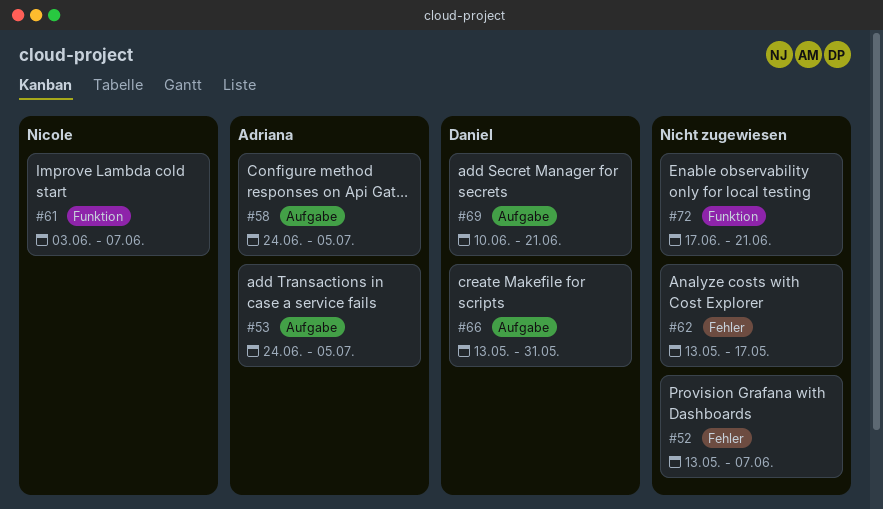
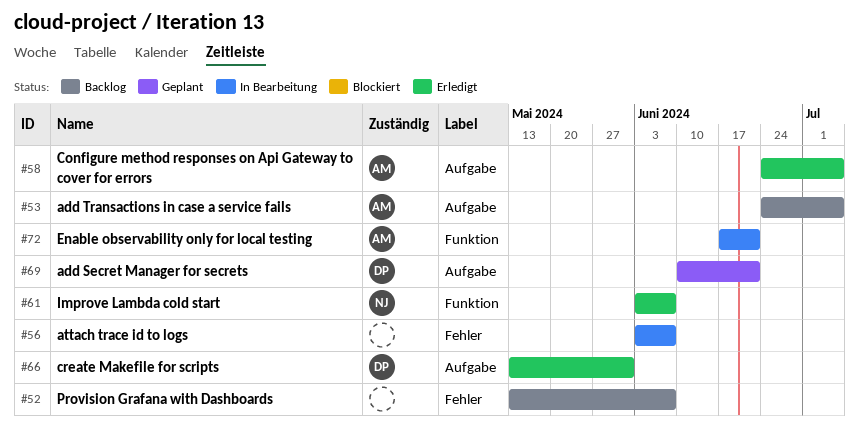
#56: none -> present
#62: present -> none
#72, owner: none -> Adriana

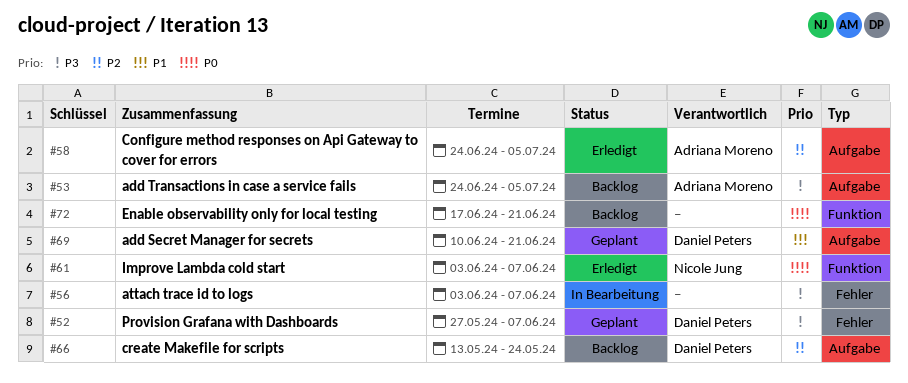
#52, status: Backlog -> Geplant
#52, owner: none -> Daniel Peters
#52, start: May 13 -> May 27
#66, status: Erledigt -> Backlog
#66, due: May 31 -> May 24
#72, status: In Bearbeitung -> Backlog
#72, owner: Adriana Moreno -> none

